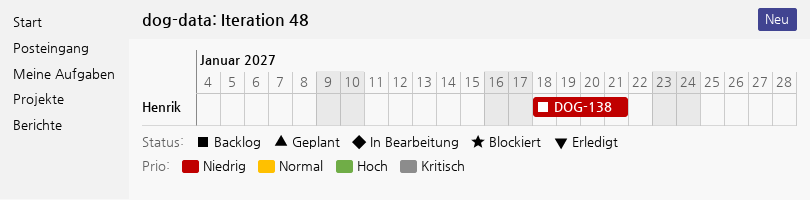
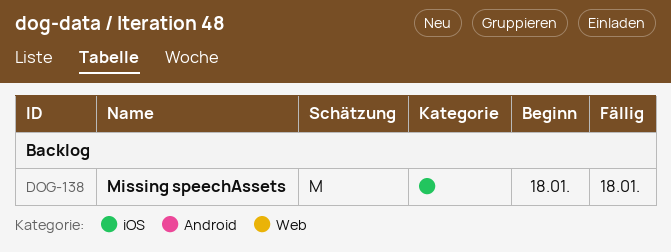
DOG-138, due: Jan 21 -> Jan 18

